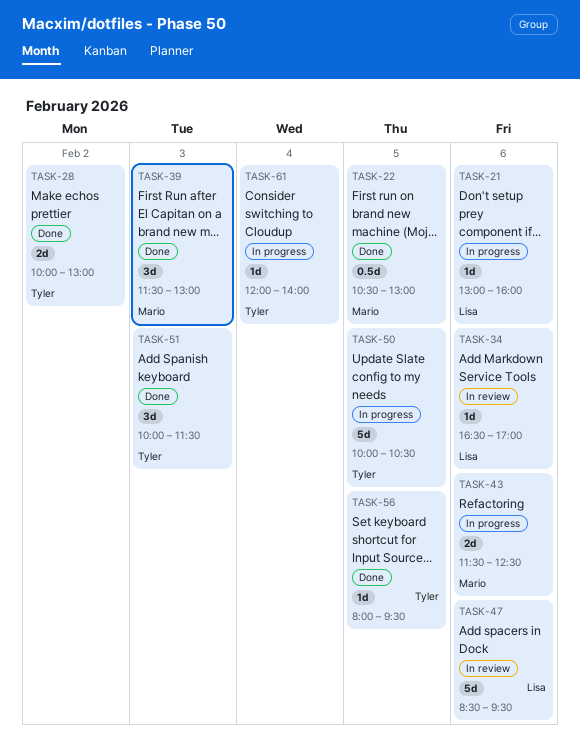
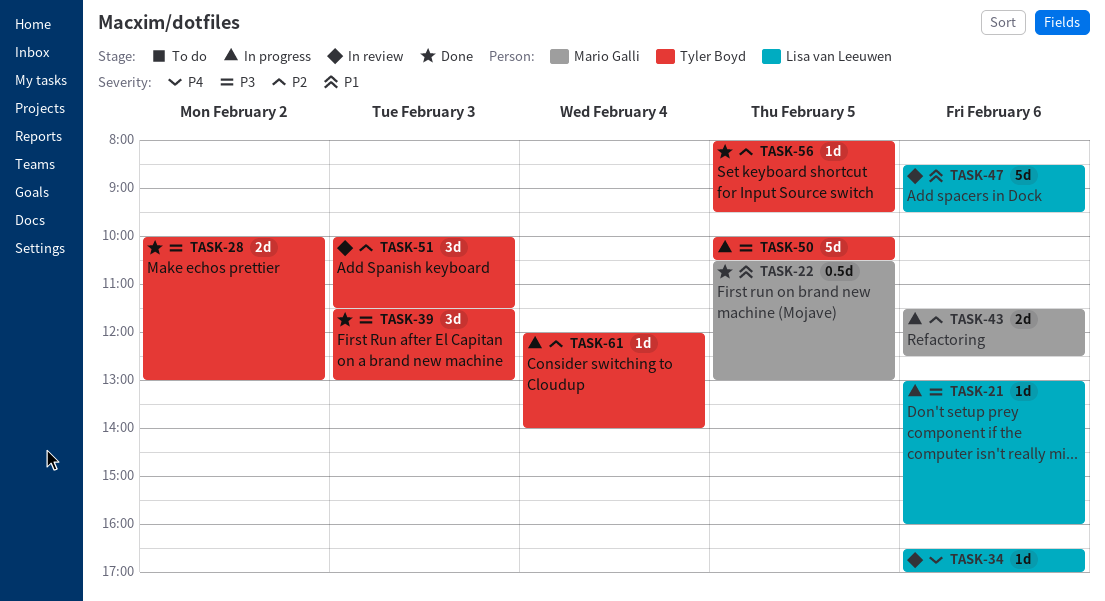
TASK-39, owner: Mario Galli -> Tyler Boyd
TASK-51, status: Done -> In review

